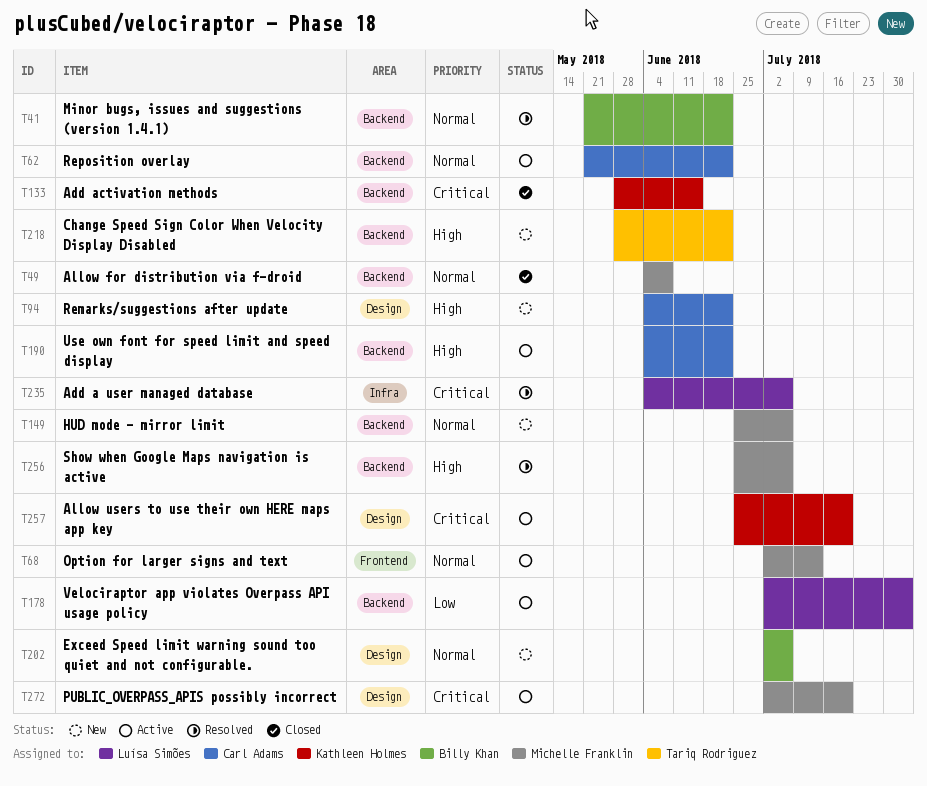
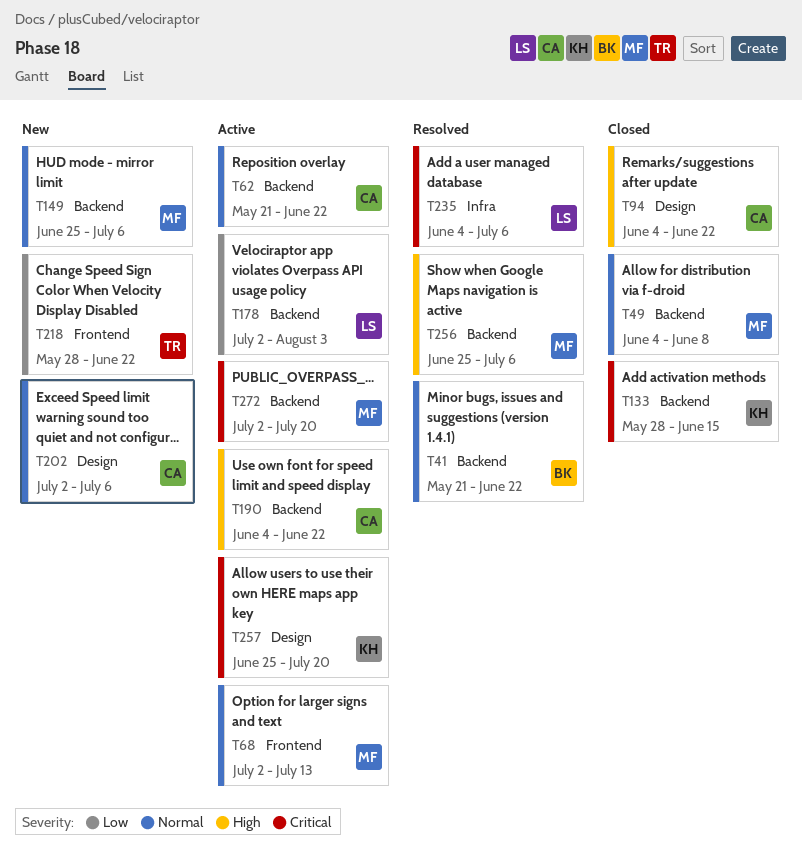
T94, status: New -> Closed
T202, owner: Billy Khan -> Carl Adams
T218, priority: High -> Low
T218, label: Backend -> Frontend
T272, label: Design -> Backend

